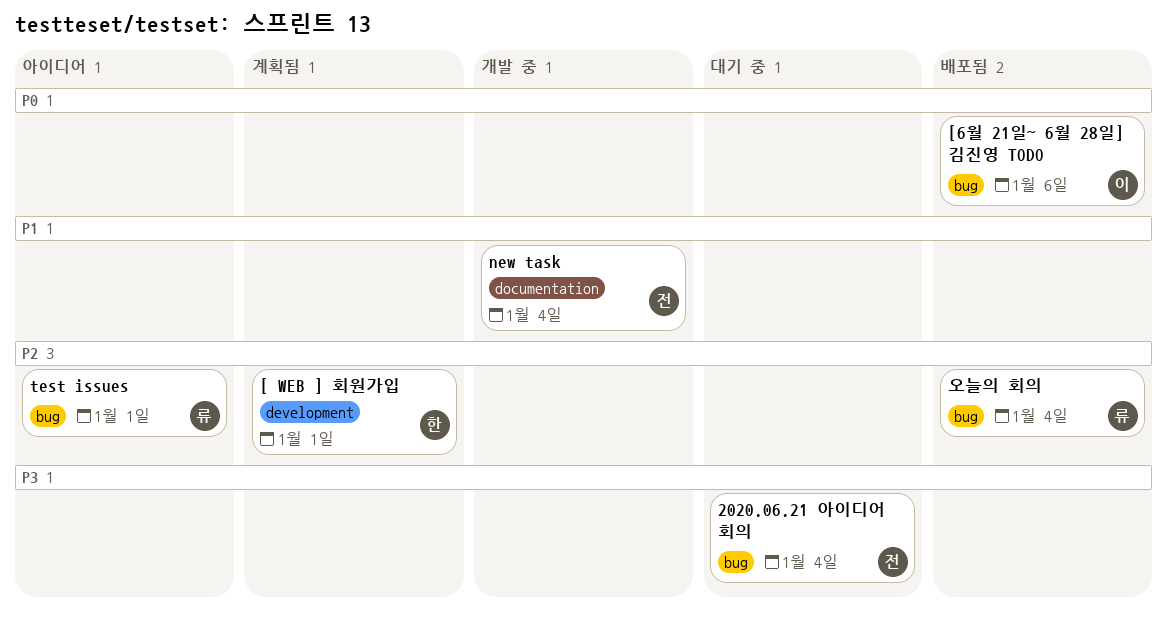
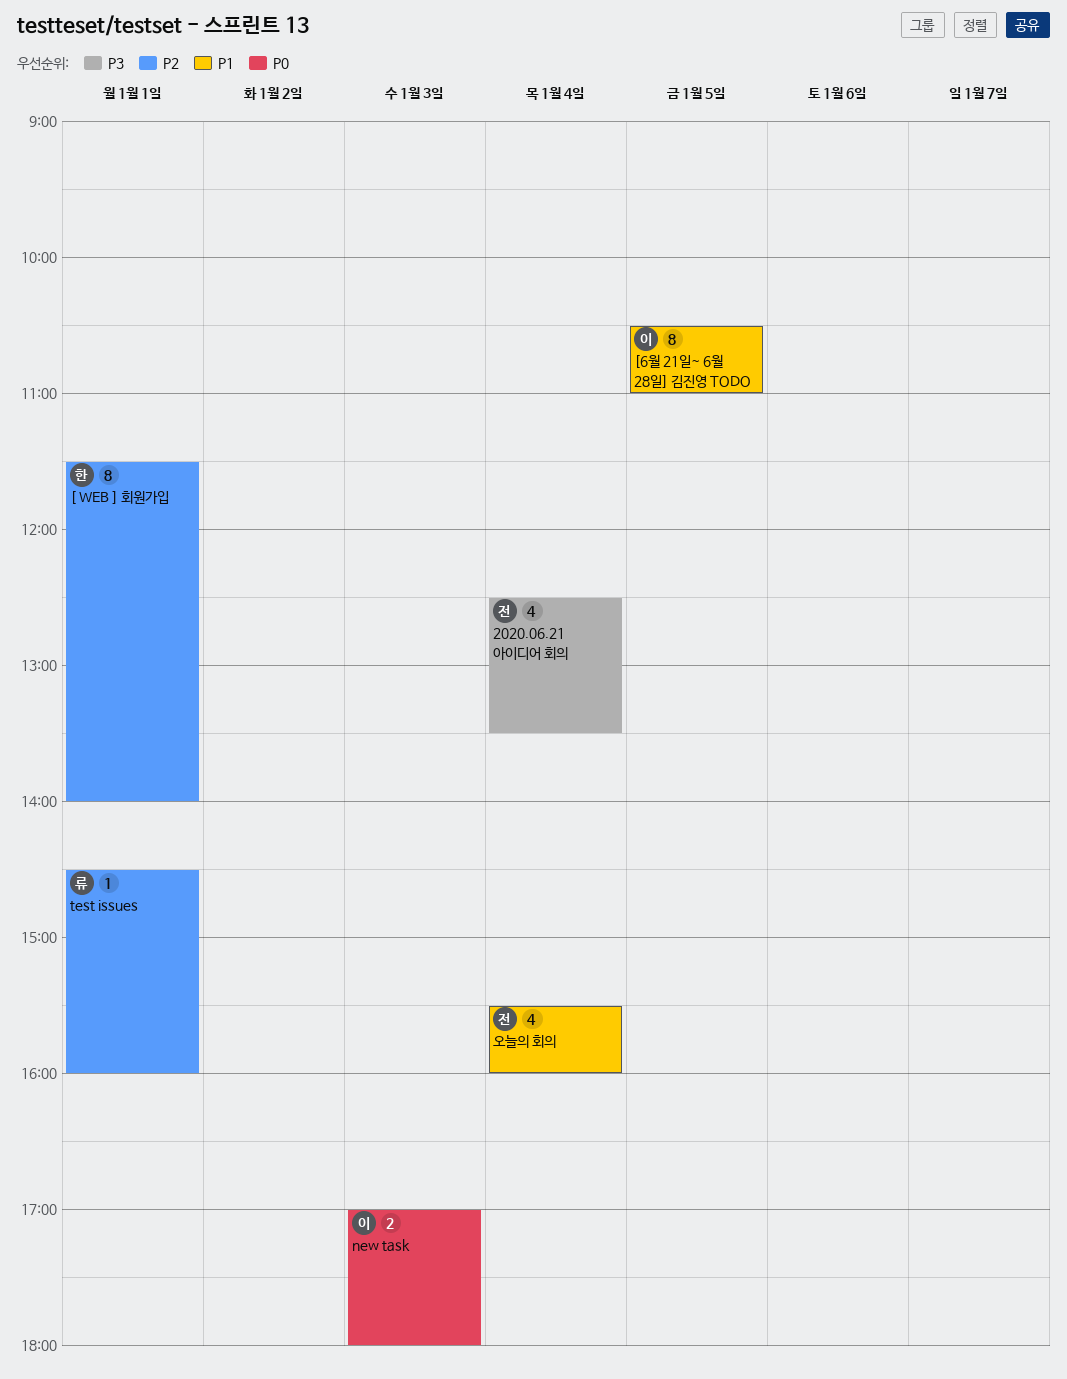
[6월 21일~ 6월 28일] 김진영 TODO, priority: P0 -> P1
[6월 21일~ 6월 28일] 김진영 TODO, day: Jan 6 -> Jan 5
new task, owner: 전 -> 이
new task, priority: P1 -> P0
new task, day: Jan 4 -> Jan 3
오늘의 회의, owner: 류 -> 전
오늘의 회의, priority: P2 -> P1

